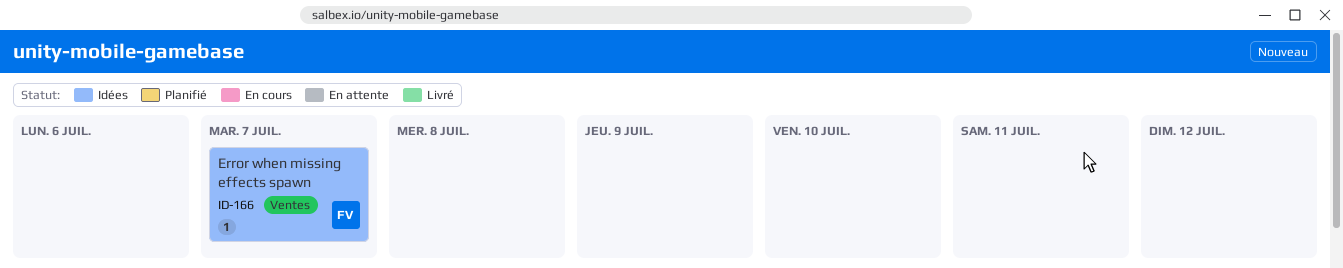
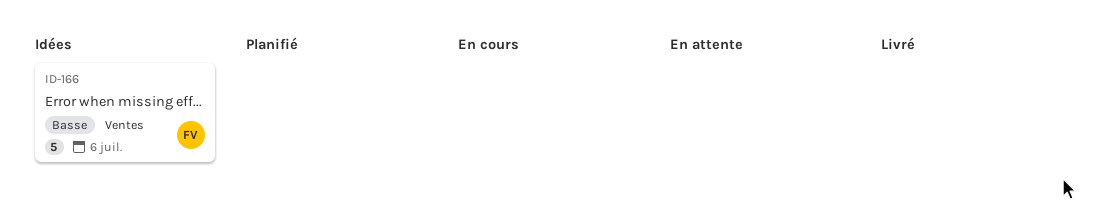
ID-166, estimate: 1 -> 5
ID-166, due: Jul 7 -> Jul 6

